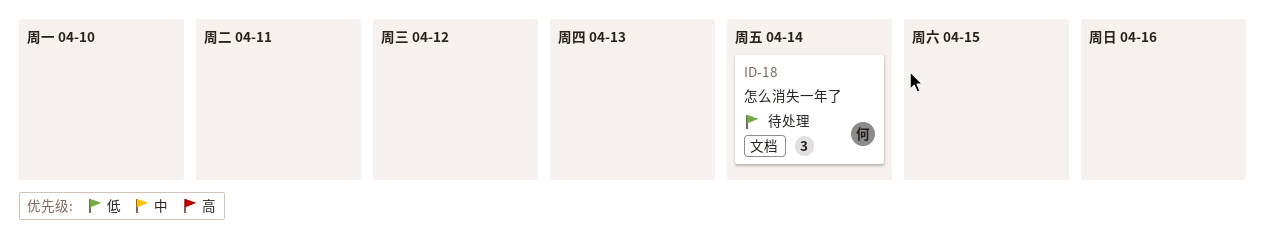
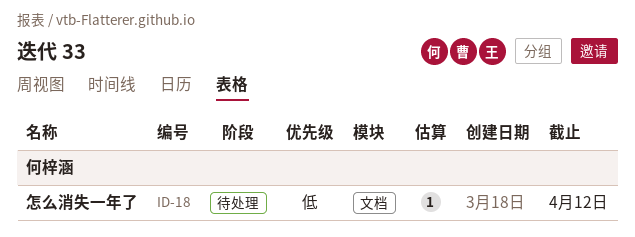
ID-18, estimate: 3 -> 1
ID-18, due: Apr 14 -> Apr 12

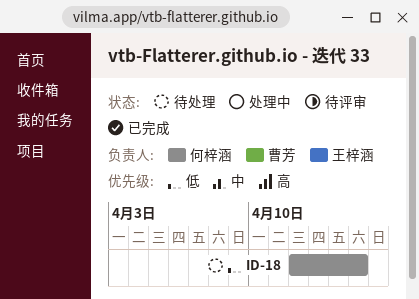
ID-18, due: Apr 12 -> Apr 15

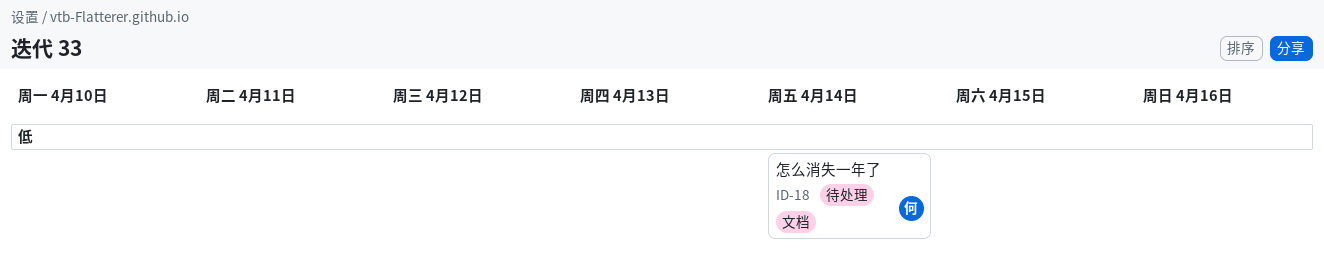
ID-18, due: Apr 15 -> Apr 14

